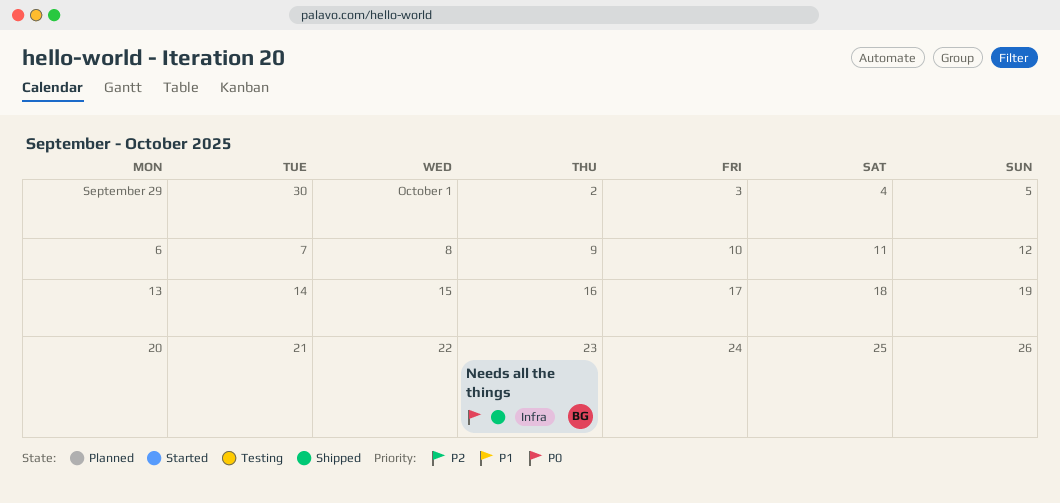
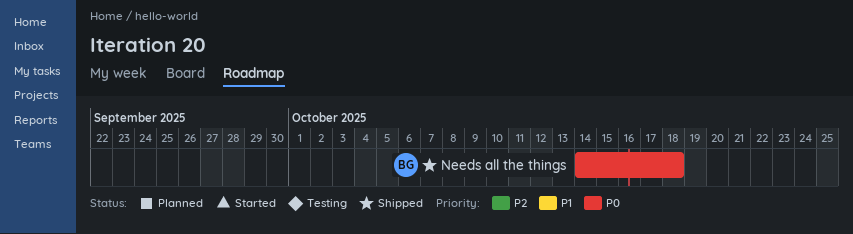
Needs all the things, due: Oct 23 -> Oct 18

